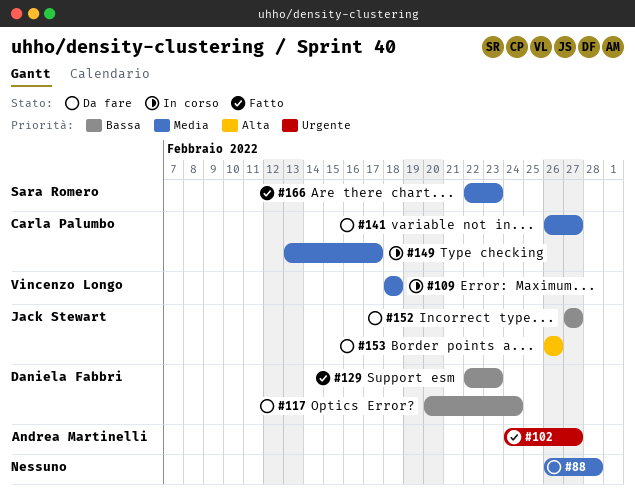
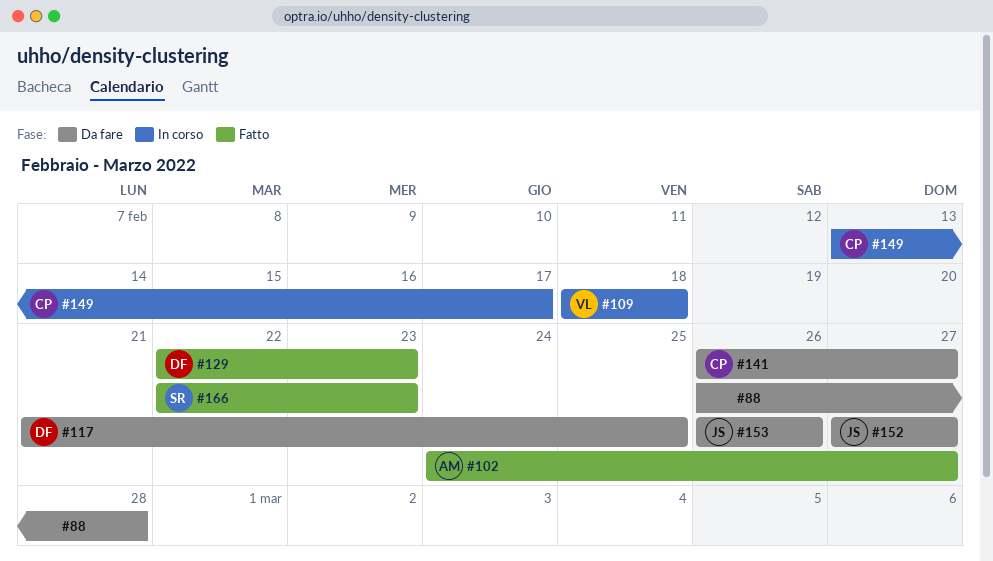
#117, start: Feb 20 -> Feb 21
#117, due: Feb 24 -> Feb 25

